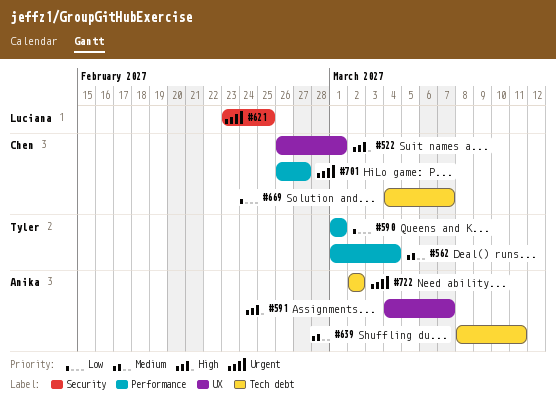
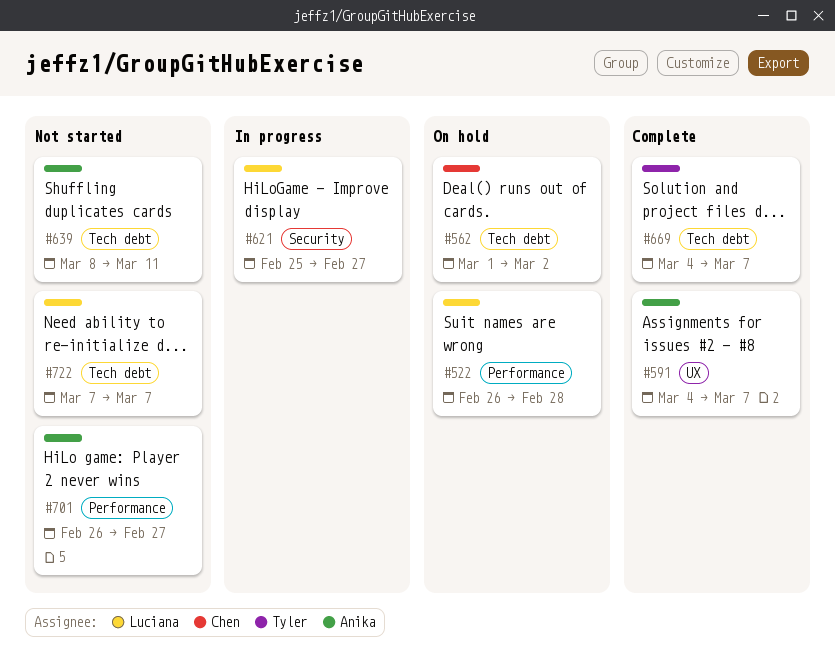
#522, owner: Chen -> Luciana
#522, label: UX -> Performance
#522, due: Mar 1 -> Feb 28
#562, owner: Tyler -> Chen
#562, label: Performance -> Tech debt
#562, due: Mar 4 -> Mar 2
#590: present -> none
#621, start: Feb 23 -> Feb 25
#621, due: Feb 25 -> Feb 27
#669, owner: Chen -> Tyler
#701, owner: Chen -> Anika
#722, owner: Anika -> Luciana
#722, start: Mar 2 -> Mar 7
#722, due: Mar 2 -> Mar 7

